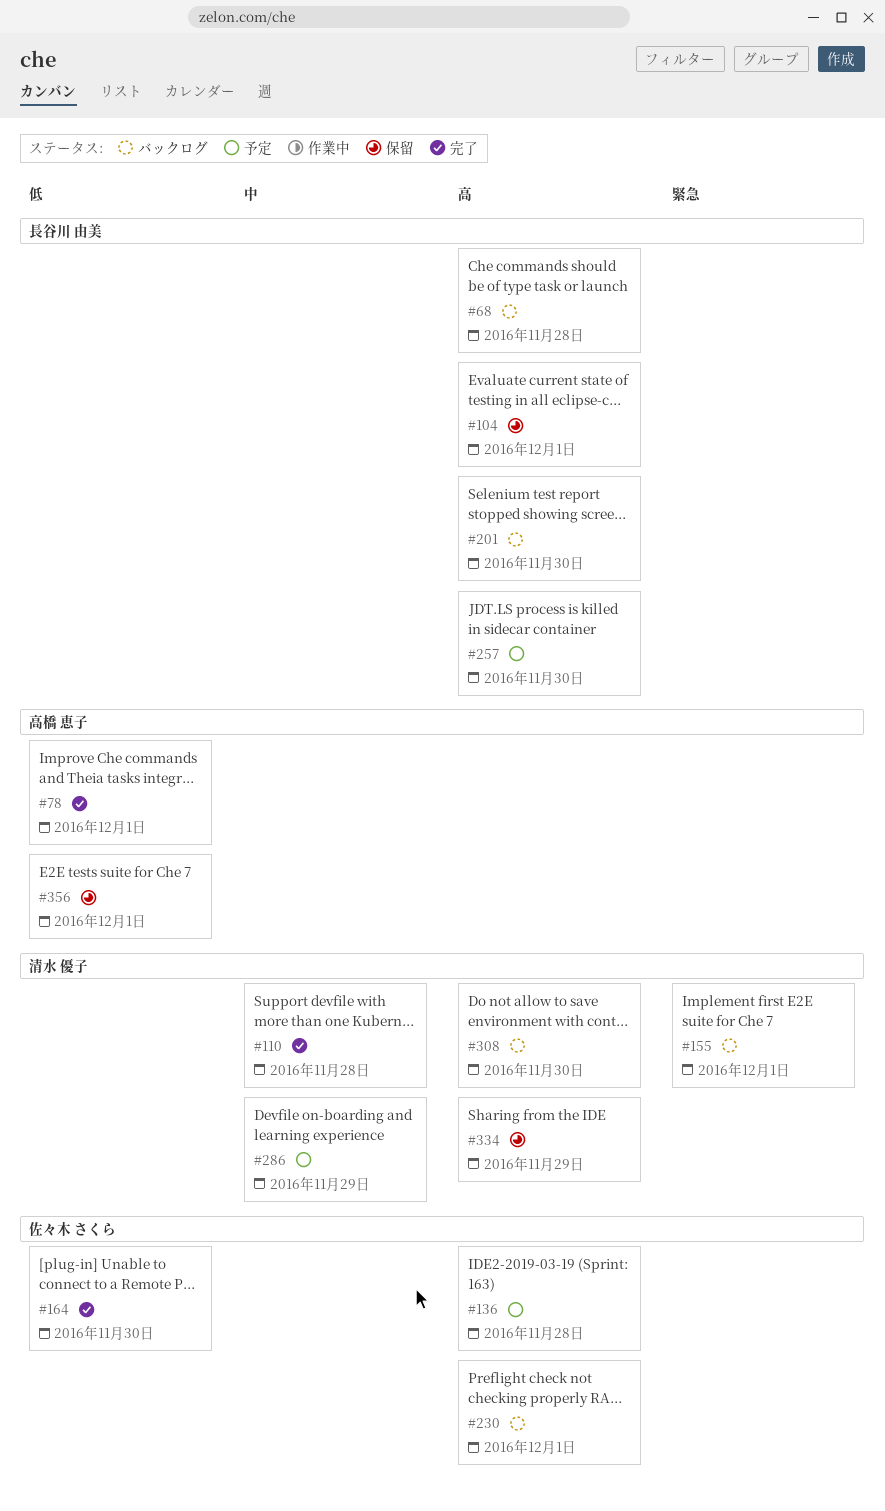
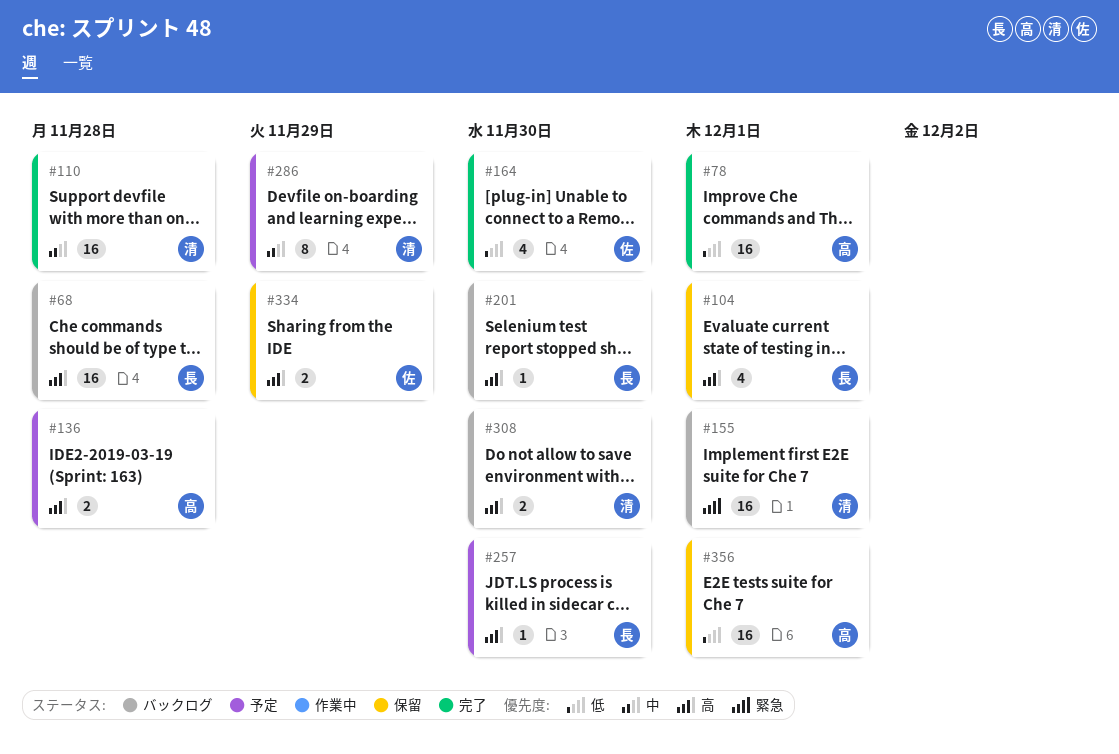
#136, owner: 佐々木 さくら -> 高橋 恵子
#230: present -> none
#334, owner: 清水 優子 -> 佐々木 さくら

